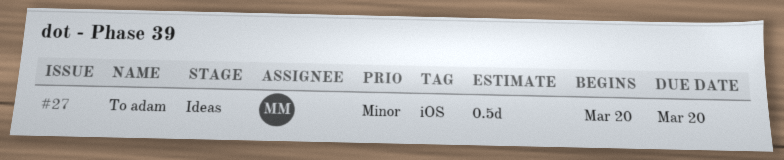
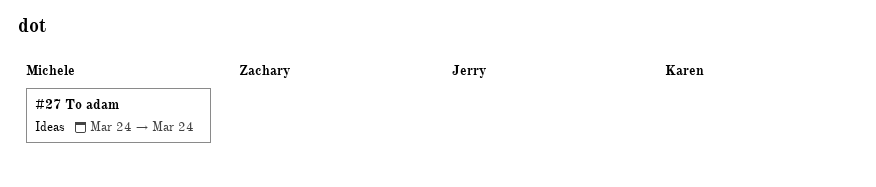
#27, start: Mar 20 -> Mar 24
#27, due: Mar 20 -> Mar 24

